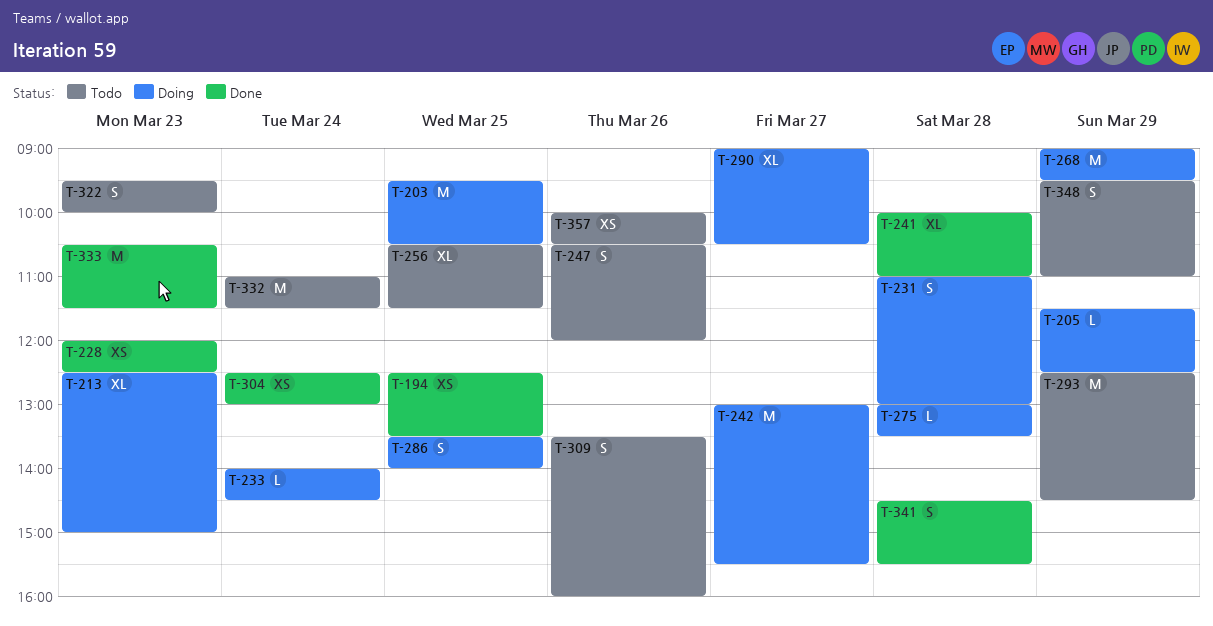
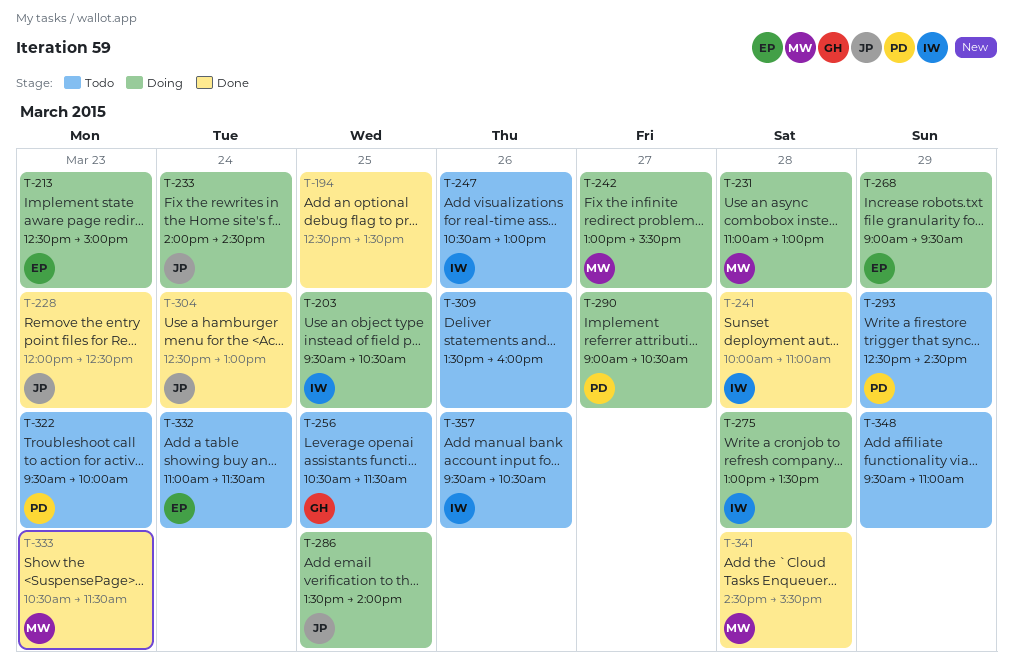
T-205: present -> none
T-247, ends: 12:00 -> 13:00
T-357, begins: 10:00 -> 09:30

